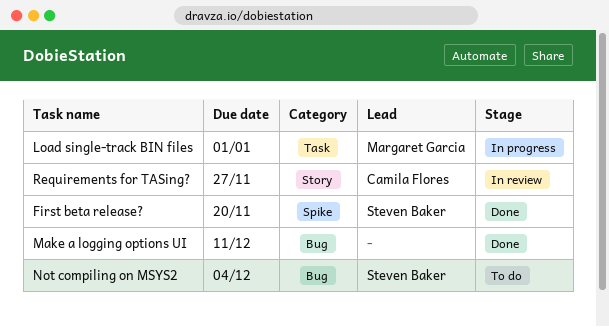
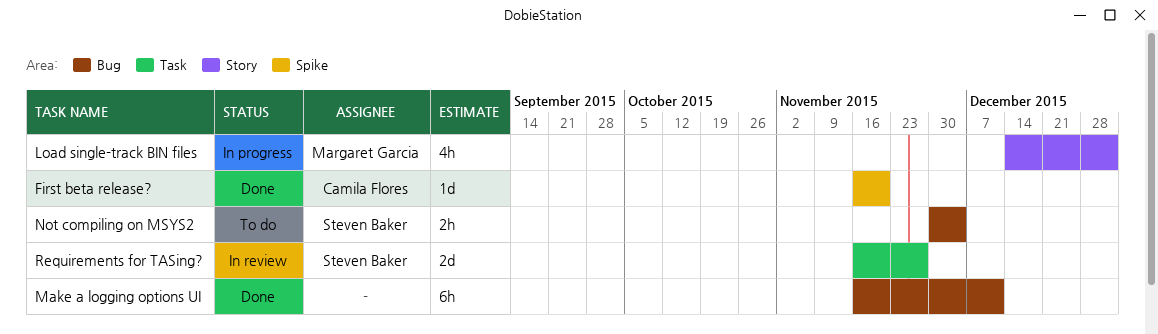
First beta release?, owner: Steven Baker -> Camila Flores
Load single-track BIN files, label: Task -> Story
Requirements for TASing?, owner: Camila Flores -> Steven Baker
Requirements for TASing?, label: Story -> Task

